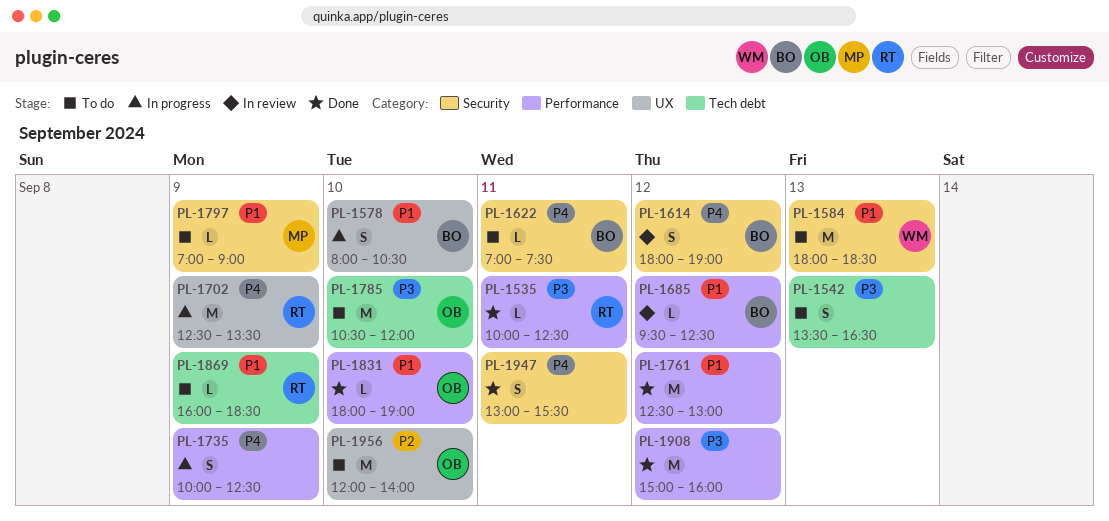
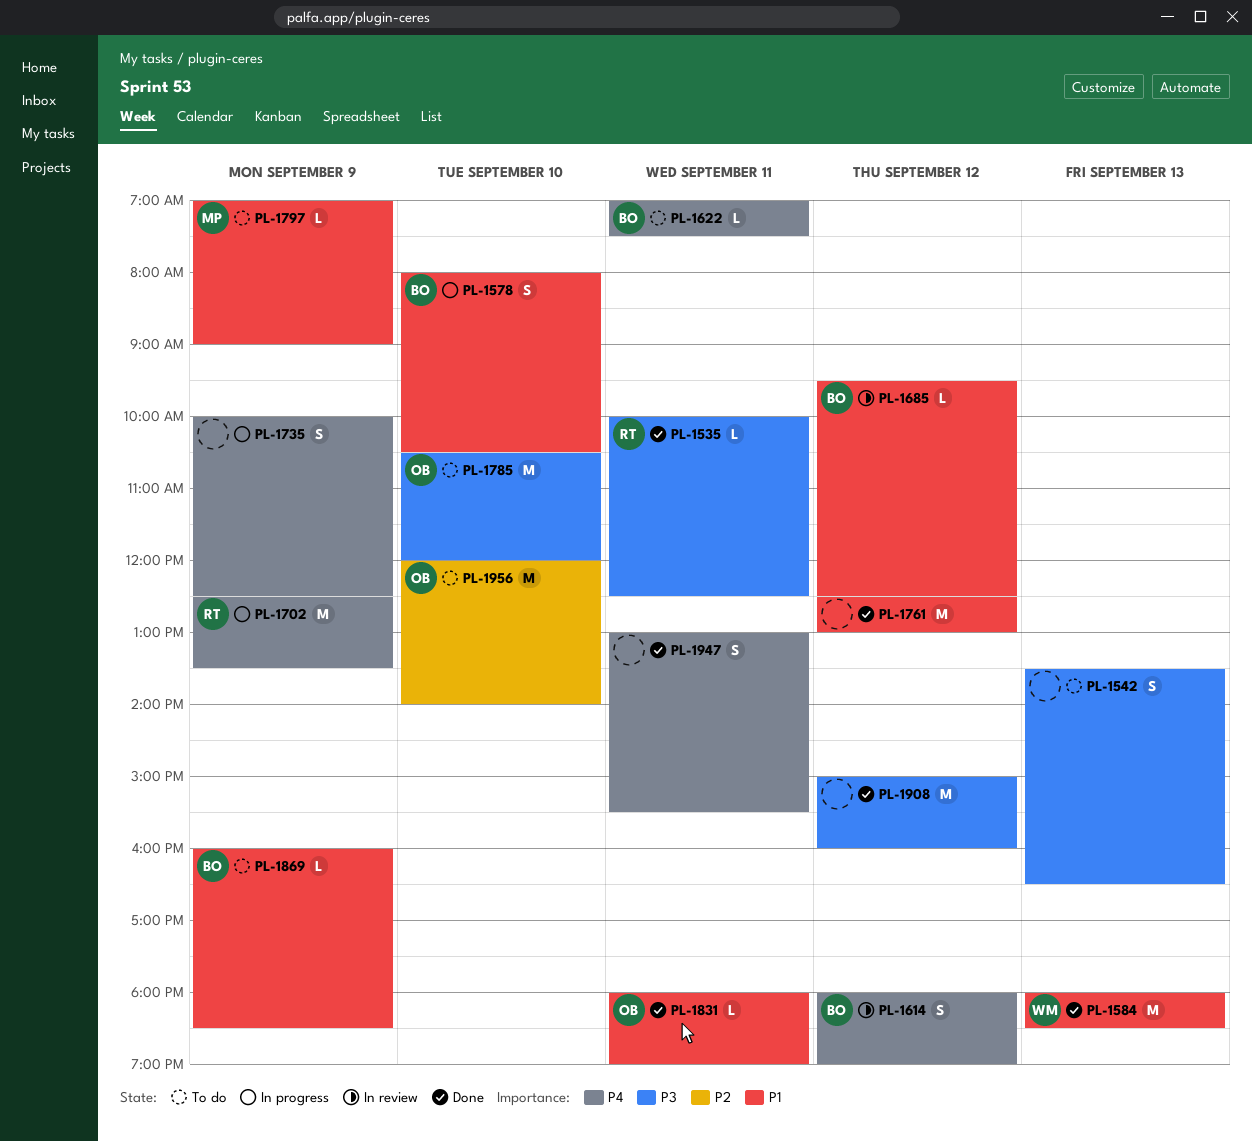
PL-1584, status: To do -> Done
PL-1831, day: Sep 10 -> Sep 11
PL-1869, owner: RT -> BO

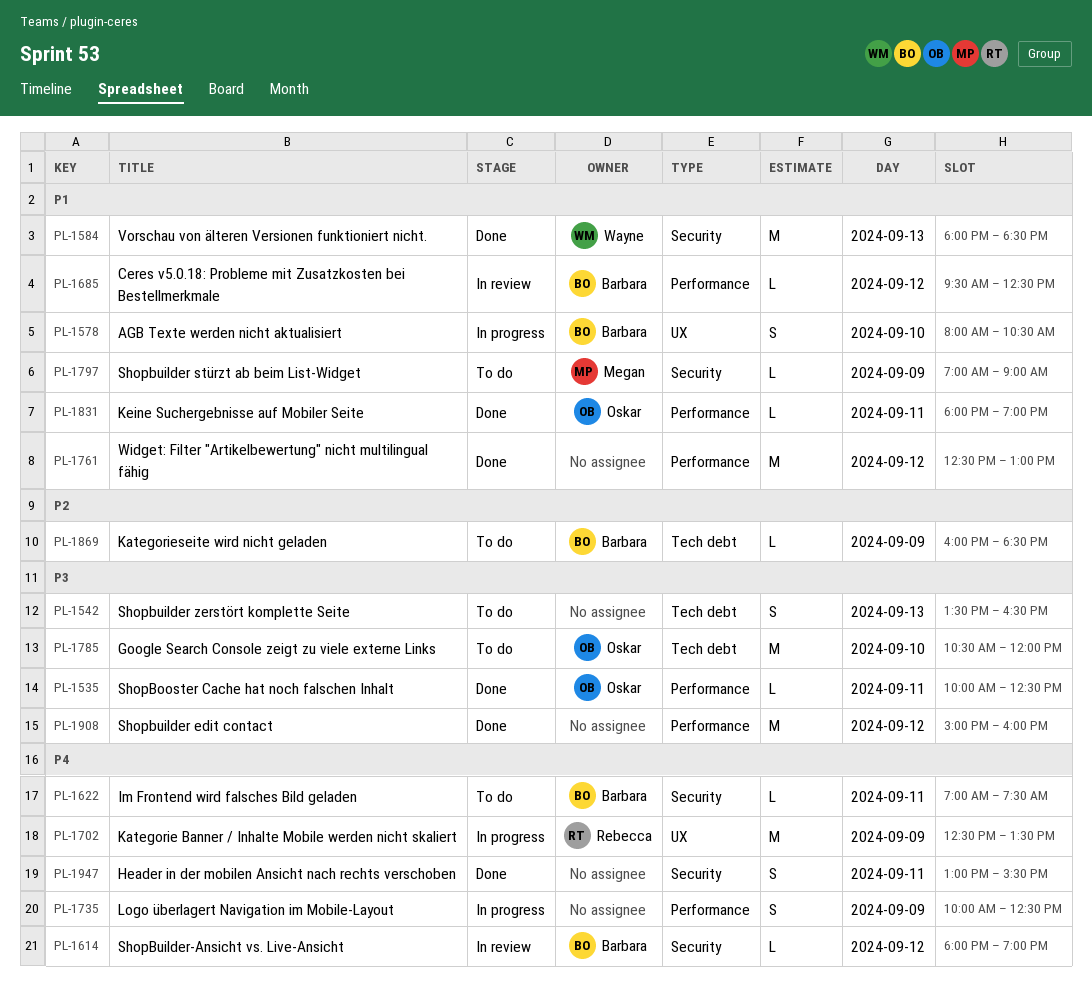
PL-1535, owner: Rebecca -> Oskar
PL-1614, estimate: S -> L
PL-1869, priority: P1 -> P2
PL-1956: present -> none

